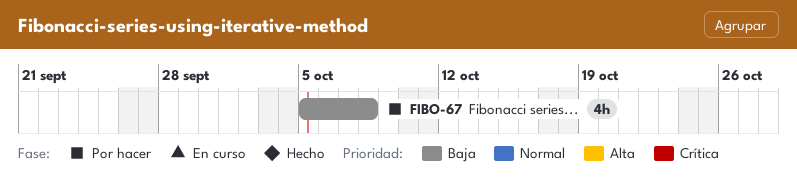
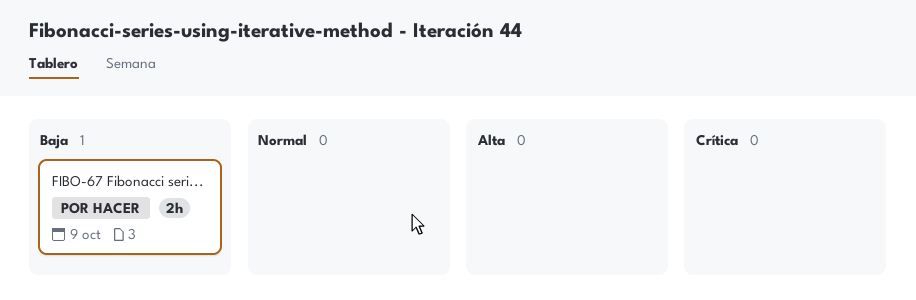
FIBO-67, estimate: 4h -> 2h
FIBO-67, due: Oct 8 -> Oct 9

